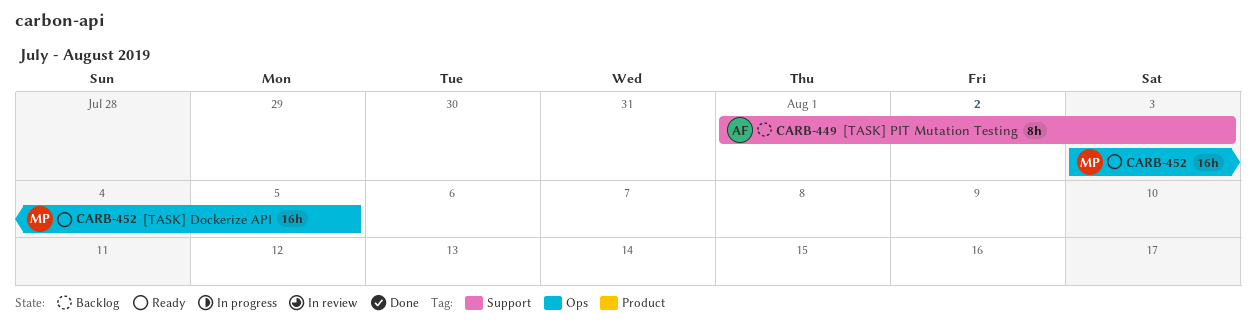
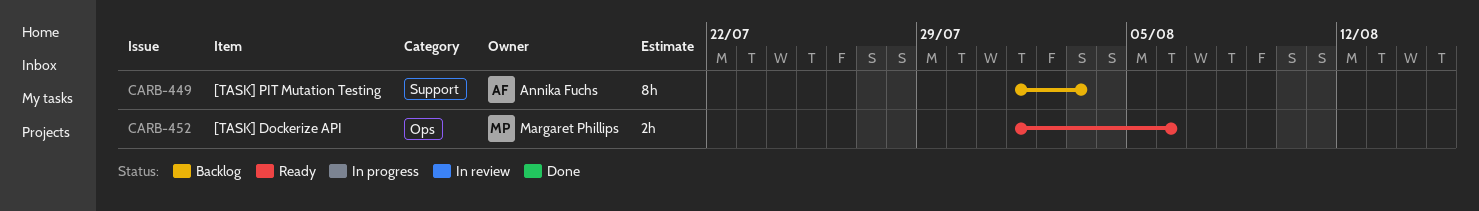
CARB-452, estimate: 16h -> 2h
CARB-452, start: Aug 3 -> Aug 1
CARB-452, due: Aug 5 -> Aug 6

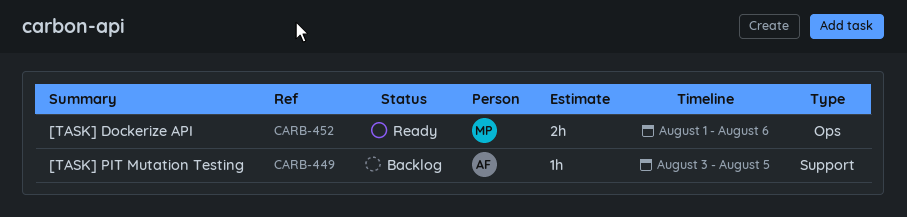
CARB-449, estimate: 8h -> 1h
CARB-449, start: Aug 1 -> Aug 3
CARB-449, due: Aug 3 -> Aug 5

